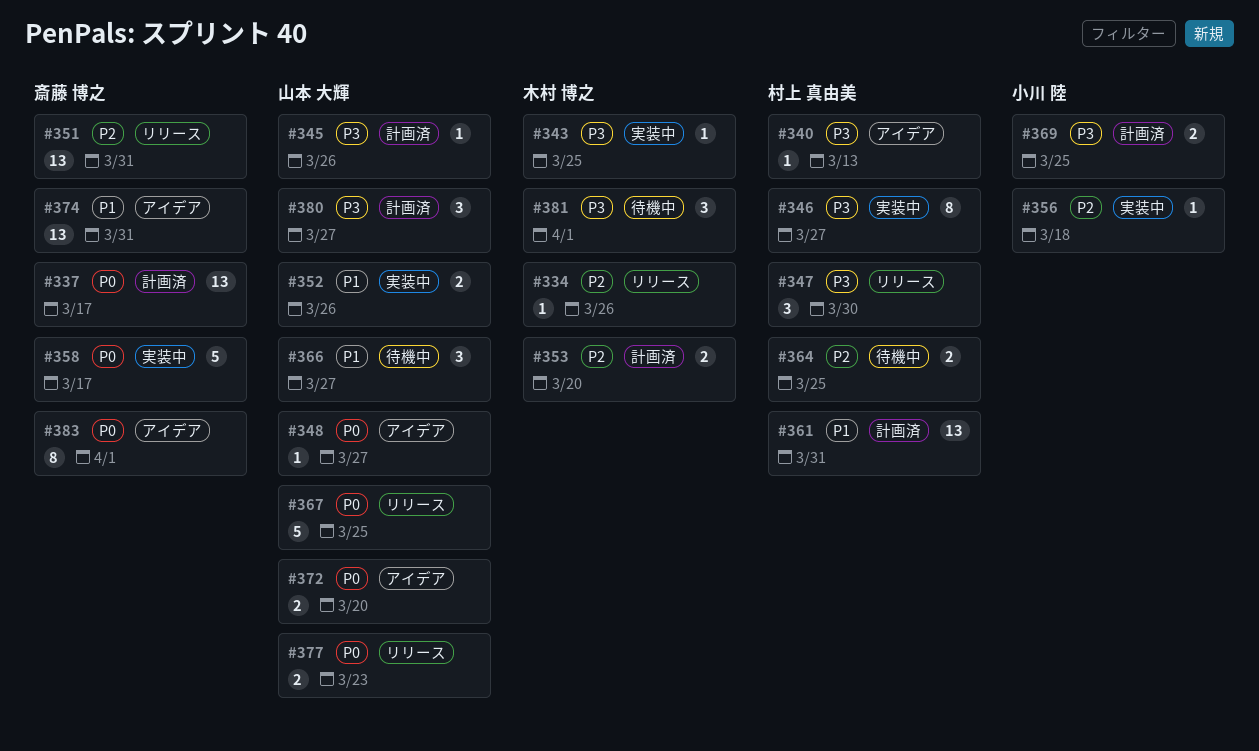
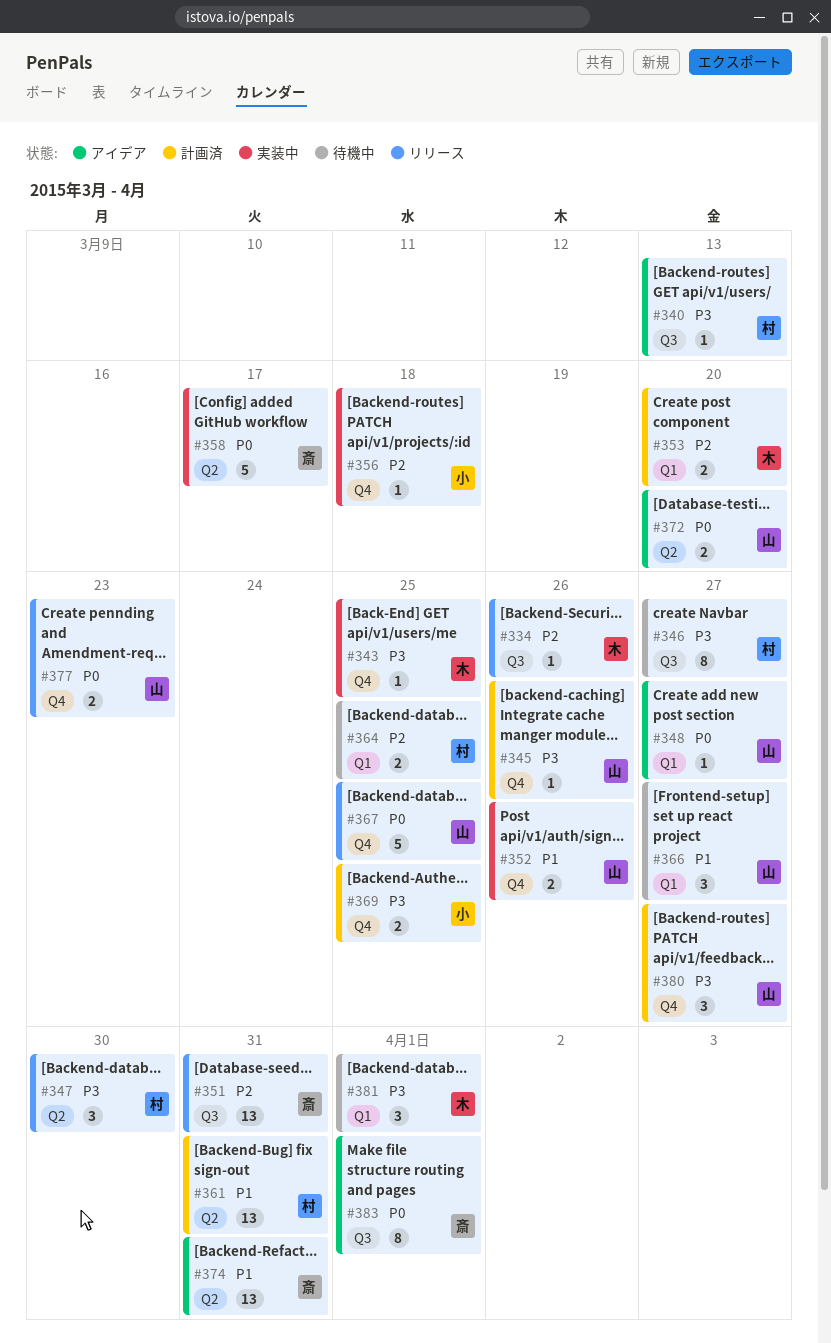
#337: present -> none
#346, status: 実装中 -> 待機中

